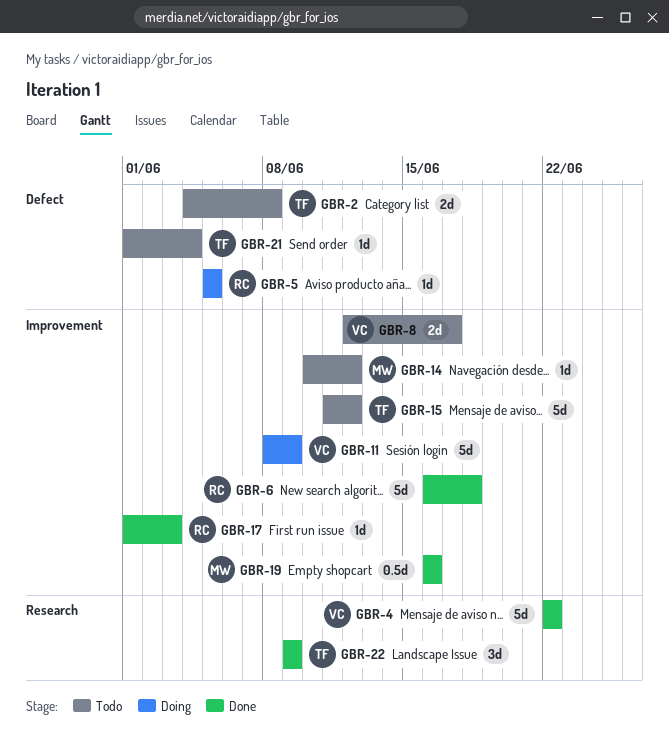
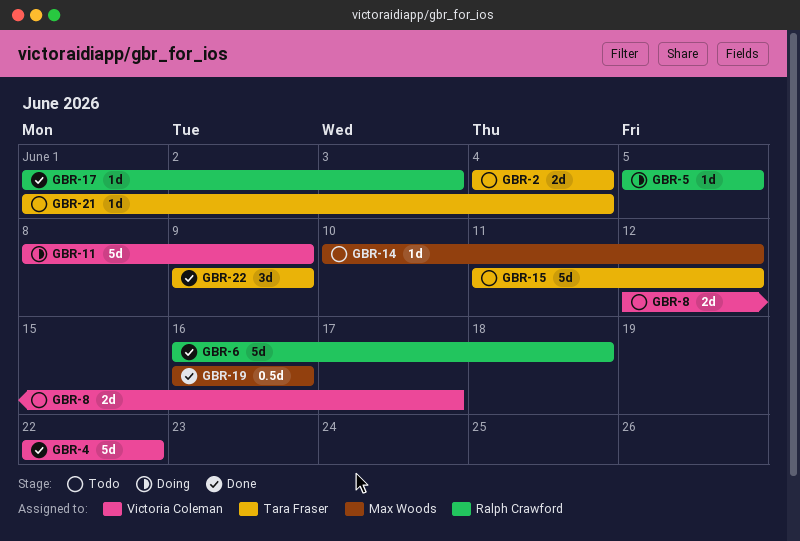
GBR-2, due: Jun 8 -> Jun 4

